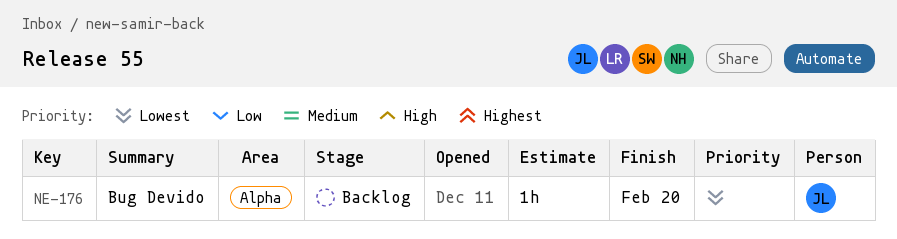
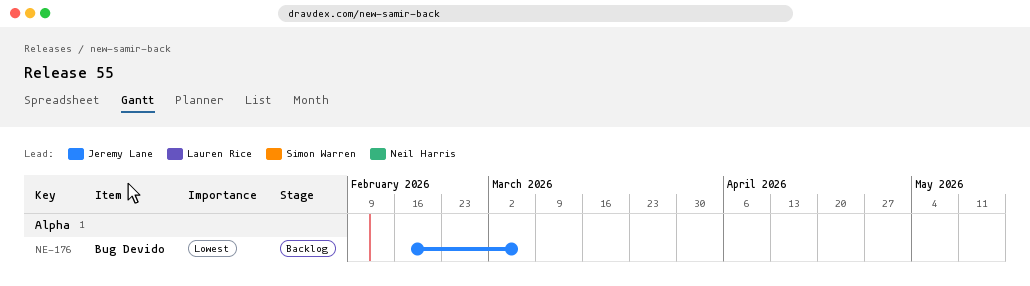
NE-176, due: Feb 20 -> Mar 6

